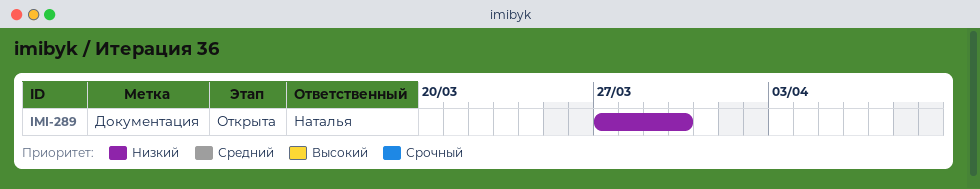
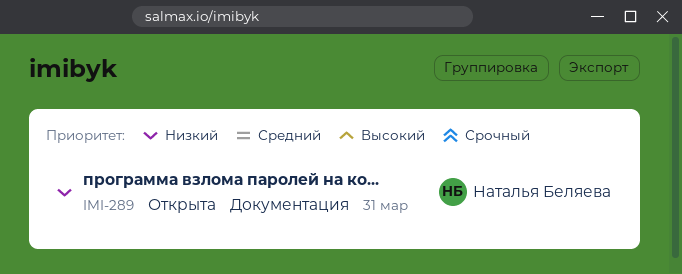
IMI-289, due: Mar 30 -> Mar 31

